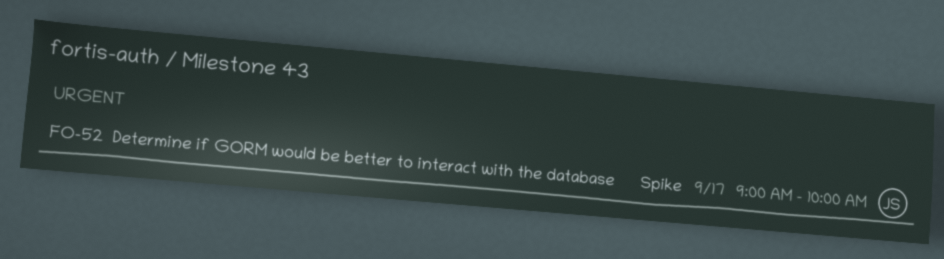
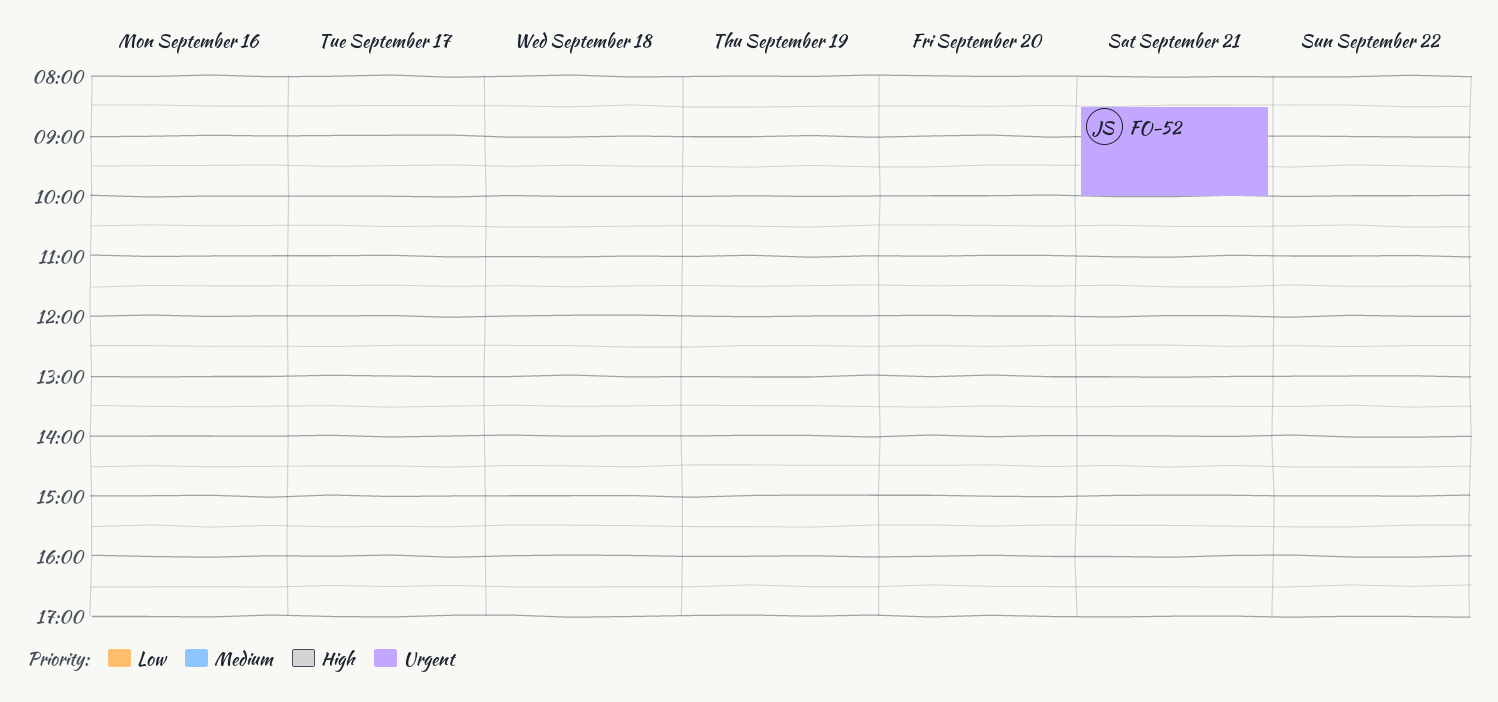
FO-52, day: Sep 17 -> Sep 21
FO-52, begins: 09:00 -> 08:30

